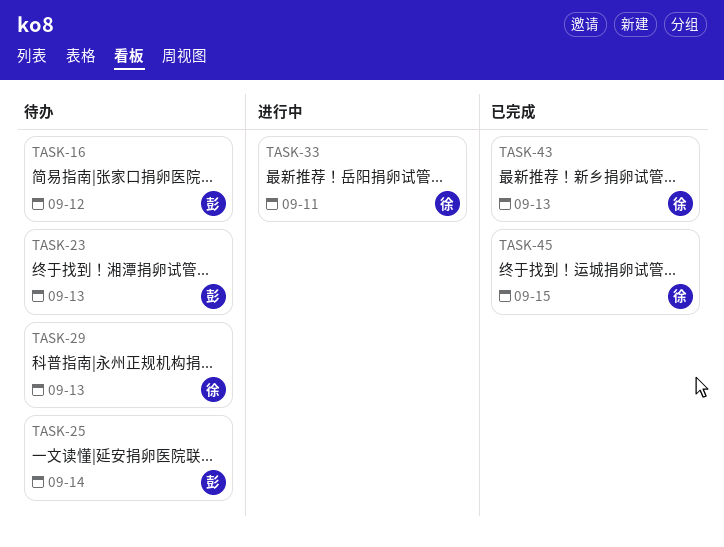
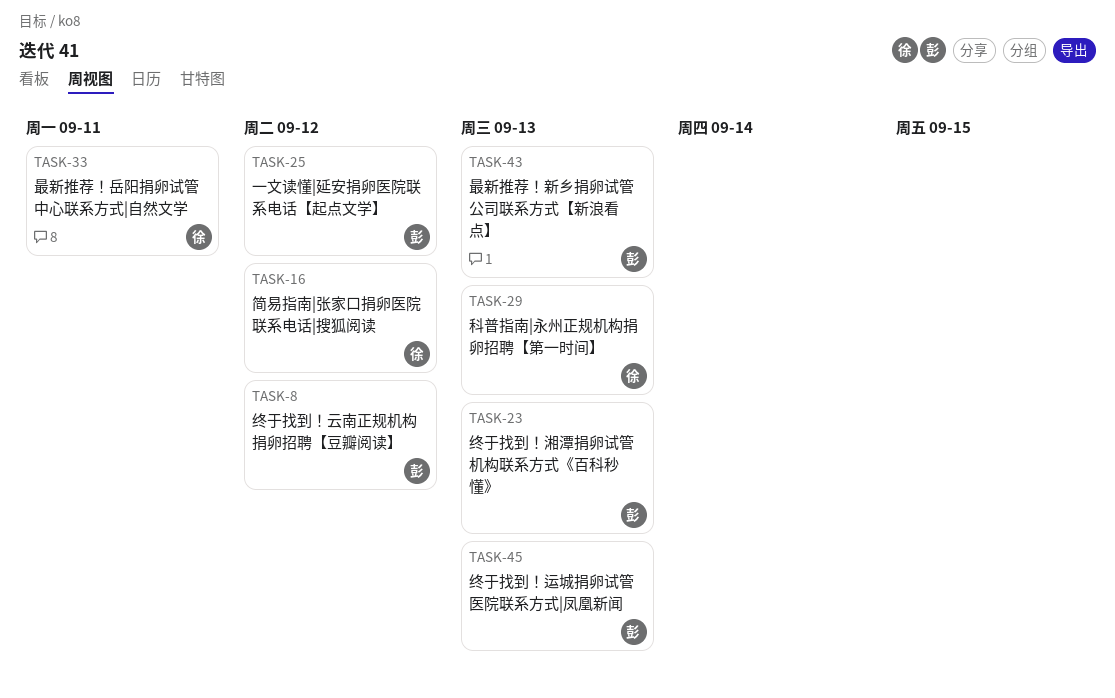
TASK-8: none -> present
TASK-16, owner: 彭 -> 徐
TASK-25, due: Sep 14 -> Sep 12
TASK-43, owner: 徐 -> 彭
TASK-45, owner: 徐 -> 彭
TASK-45, due: Sep 15 -> Sep 13

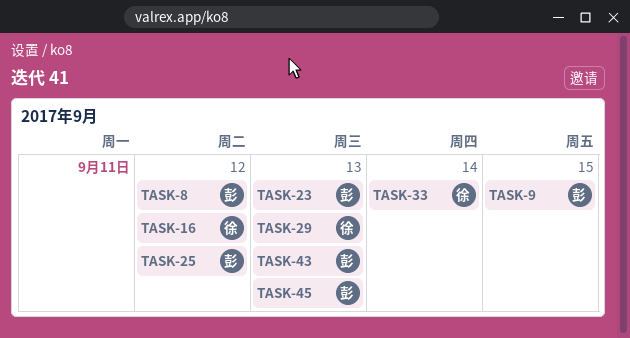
TASK-9: none -> present
TASK-33, due: Sep 11 -> Sep 14

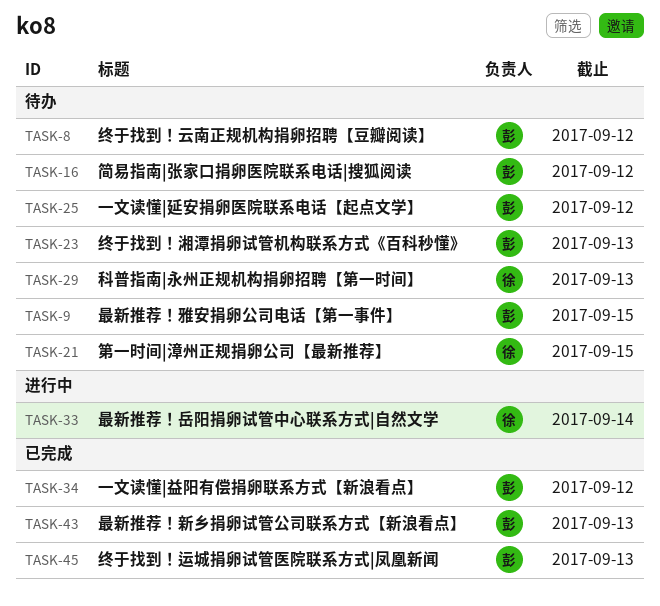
TASK-16, owner: 徐 -> 彭
TASK-21: none -> present
TASK-34: none -> present

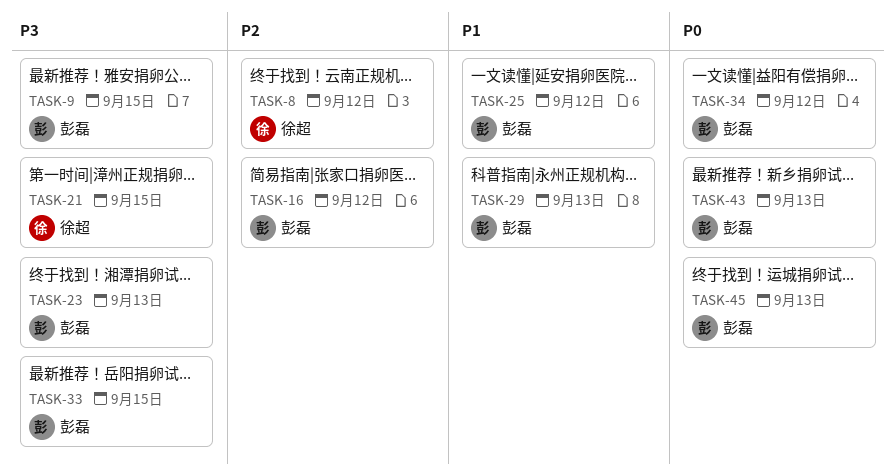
TASK-8, owner: 彭磊 -> 徐超
TASK-29, owner: 徐超 -> 彭磊
TASK-33, owner: 徐超 -> 彭磊
TASK-33, due: Sep 14 -> Sep 15

